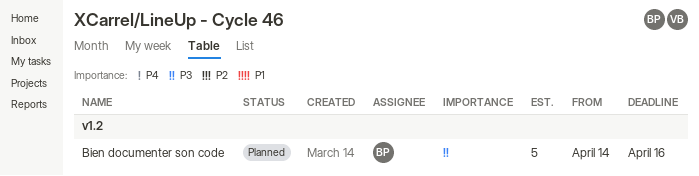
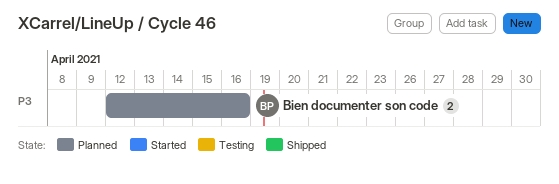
Bien documenter son code, estimate: 5 -> 2
Bien documenter son code, start: Apr 14 -> Apr 12

